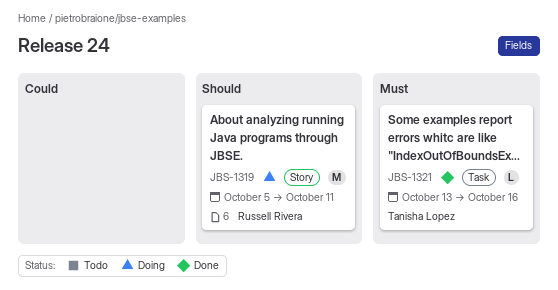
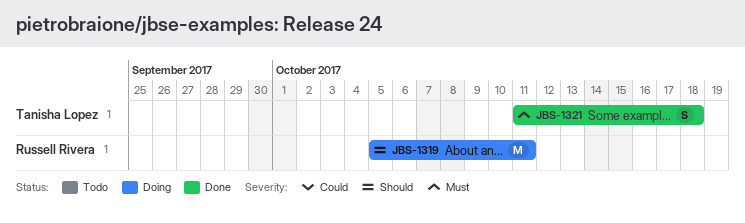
JBS-1321, estimate: L -> S
JBS-1321, start: Oct 13 -> Oct 11
JBS-1321, due: Oct 16 -> Oct 18

